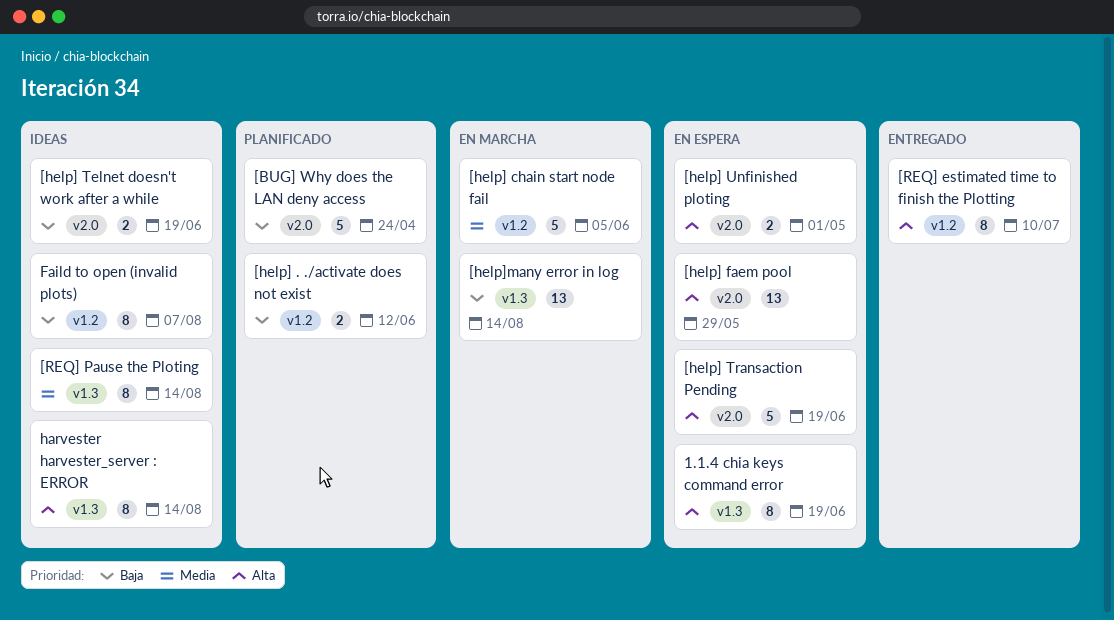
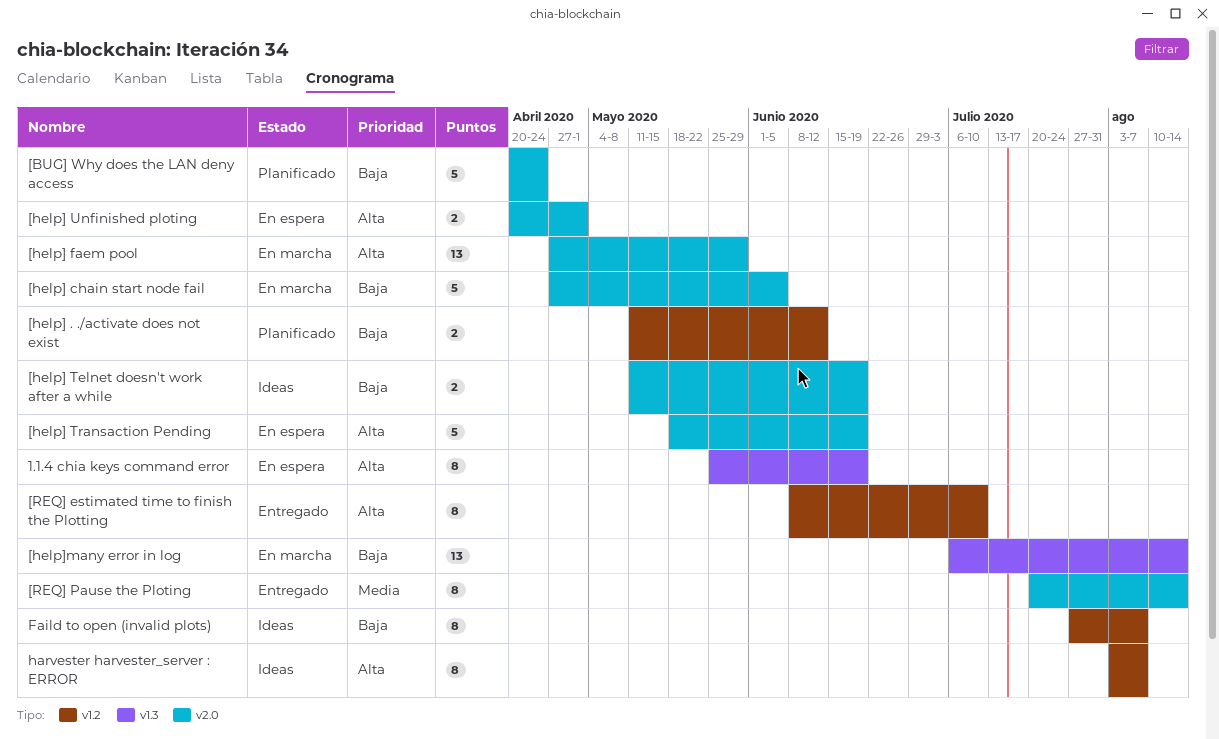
[help] chain start node fail, priority: Media -> Baja
[help] chain start node fail, label: v1.2 -> v2.0
[help] faem pool, status: En espera -> En marcha
[REQ] Pause the Ploting, status: Ideas -> Entregado
[REQ] Pause the Ploting, label: v1.3 -> v2.0
harvester harvester_server : ERROR, label: v1.3 -> v1.2
harvester harvester_server : ERROR, due: Aug 14 -> Aug 7

